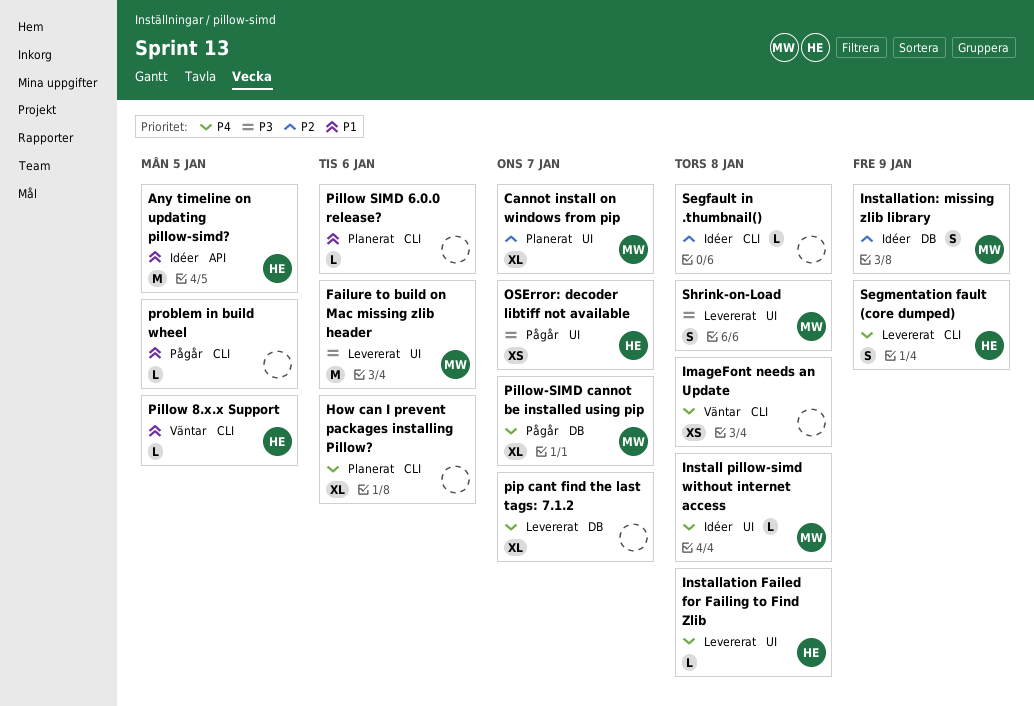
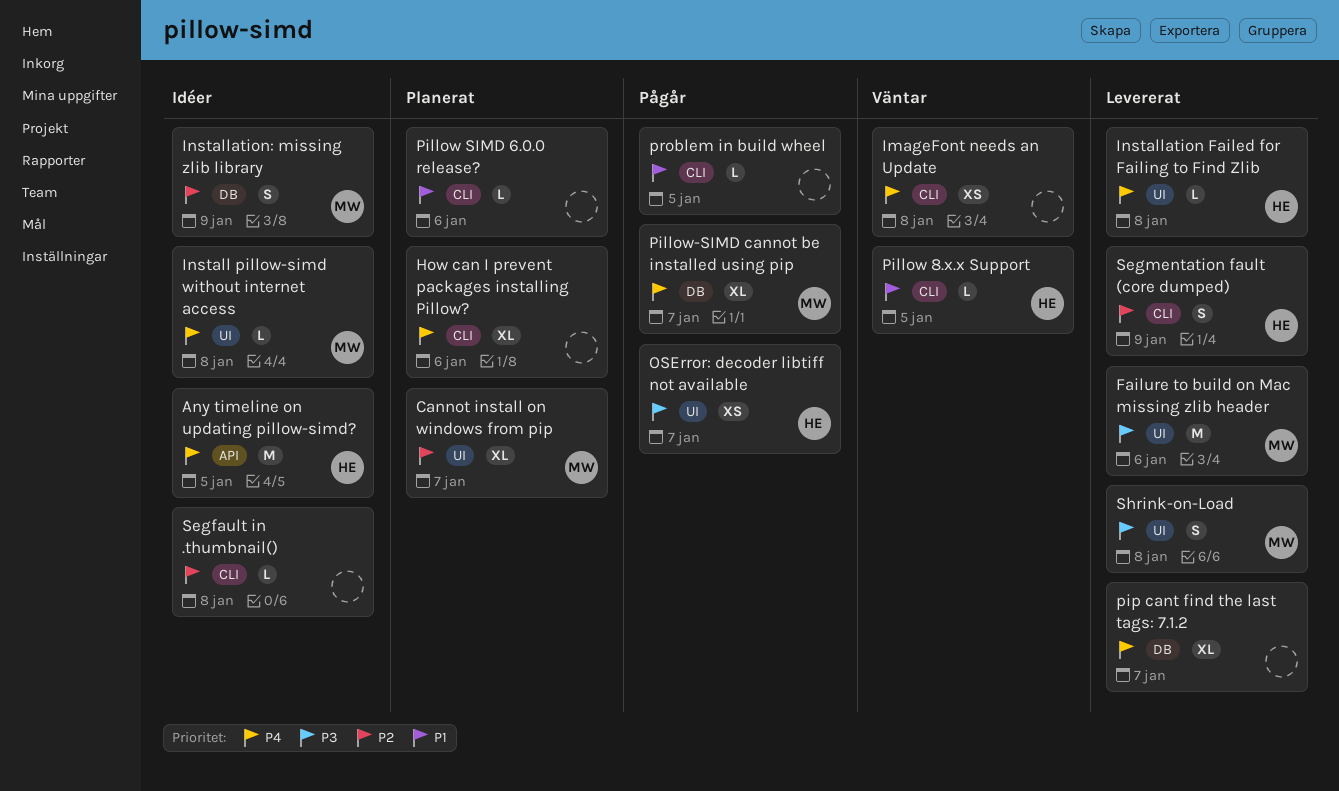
Any timeline on updating pillow-simd?, priority: P1 -> P4
Segmentation fault (core dumped), priority: P4 -> P2

